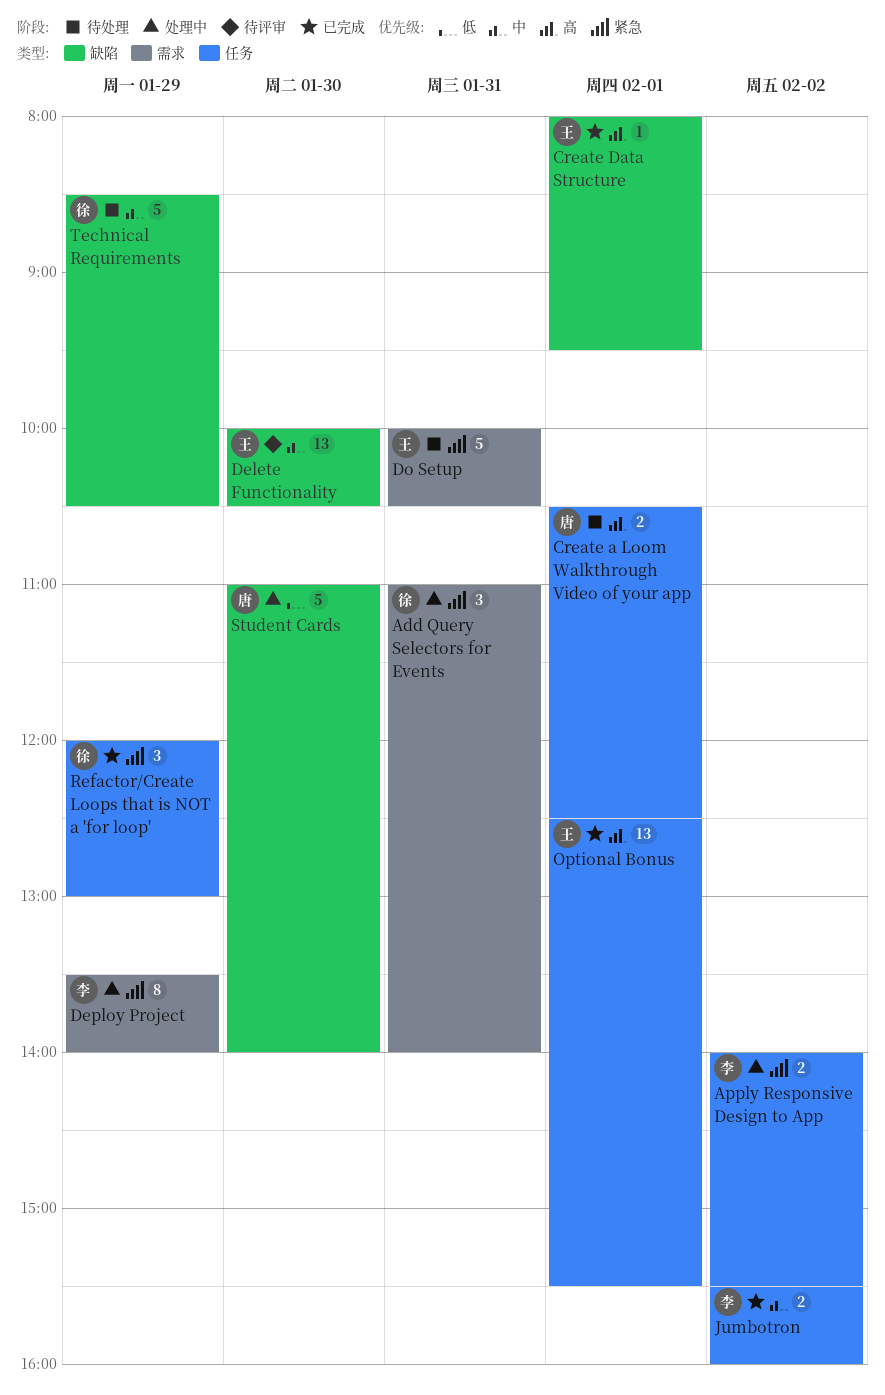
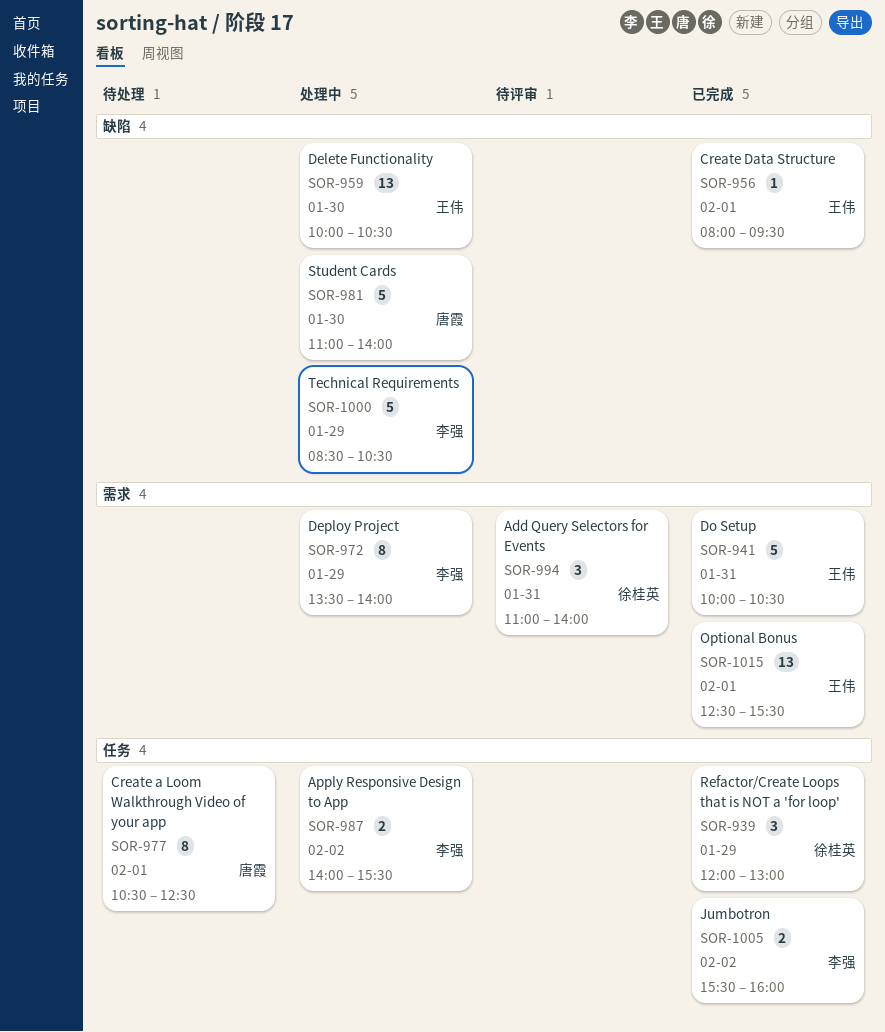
Add Query Selectors for Events, status: 处理中 -> 待评审
Create a Loom Walkthrough Video of your app, estimate: 2 -> 8
Delete Functionality, status: 待评审 -> 处理中
Do Setup, status: 待处理 -> 已完成
Optional Bonus, label: 任务 -> 需求
Technical Requirements, status: 待处理 -> 处理中
Technical Requirements, owner: 徐桂英 -> 李强

